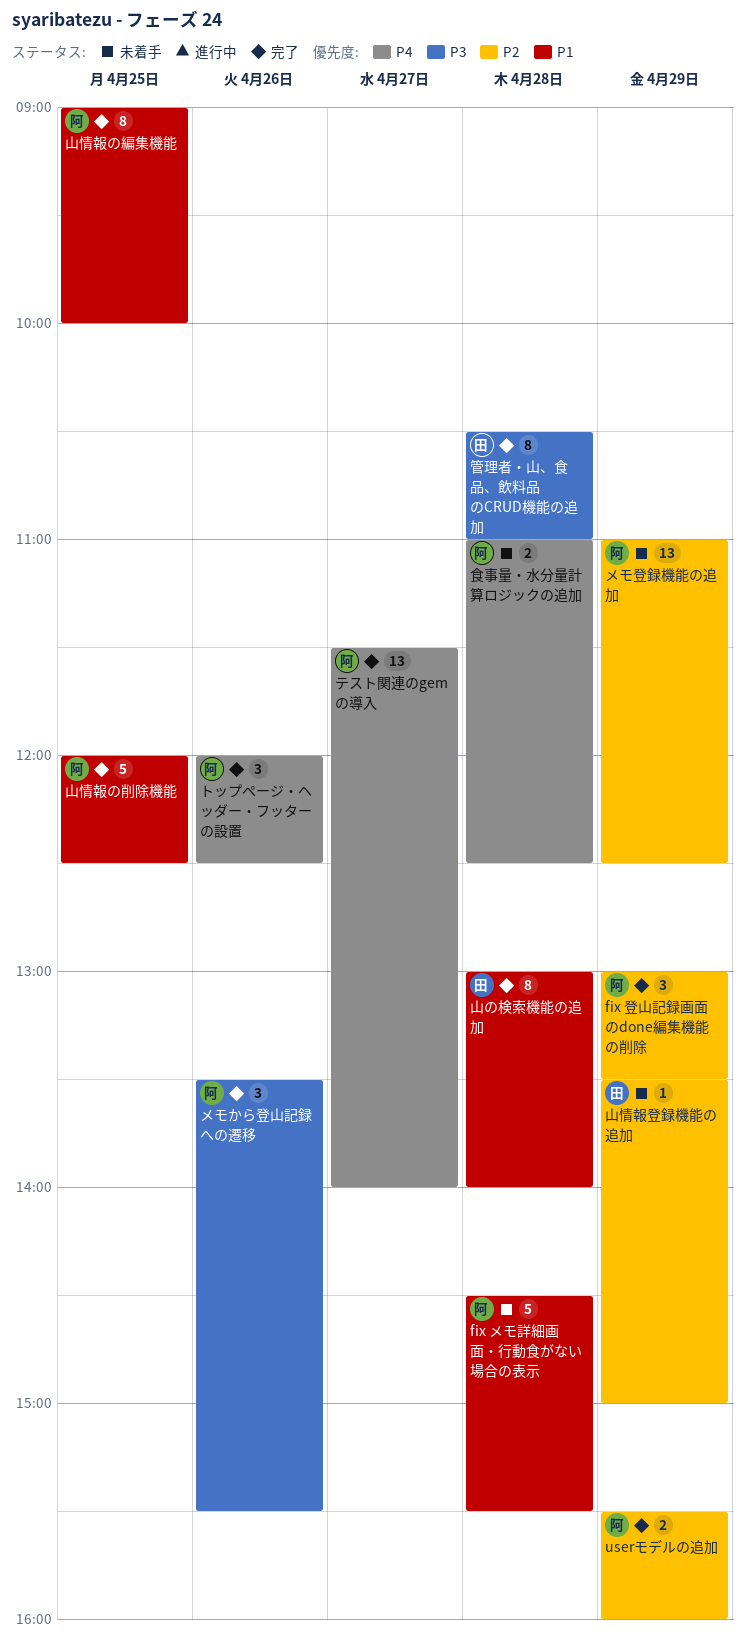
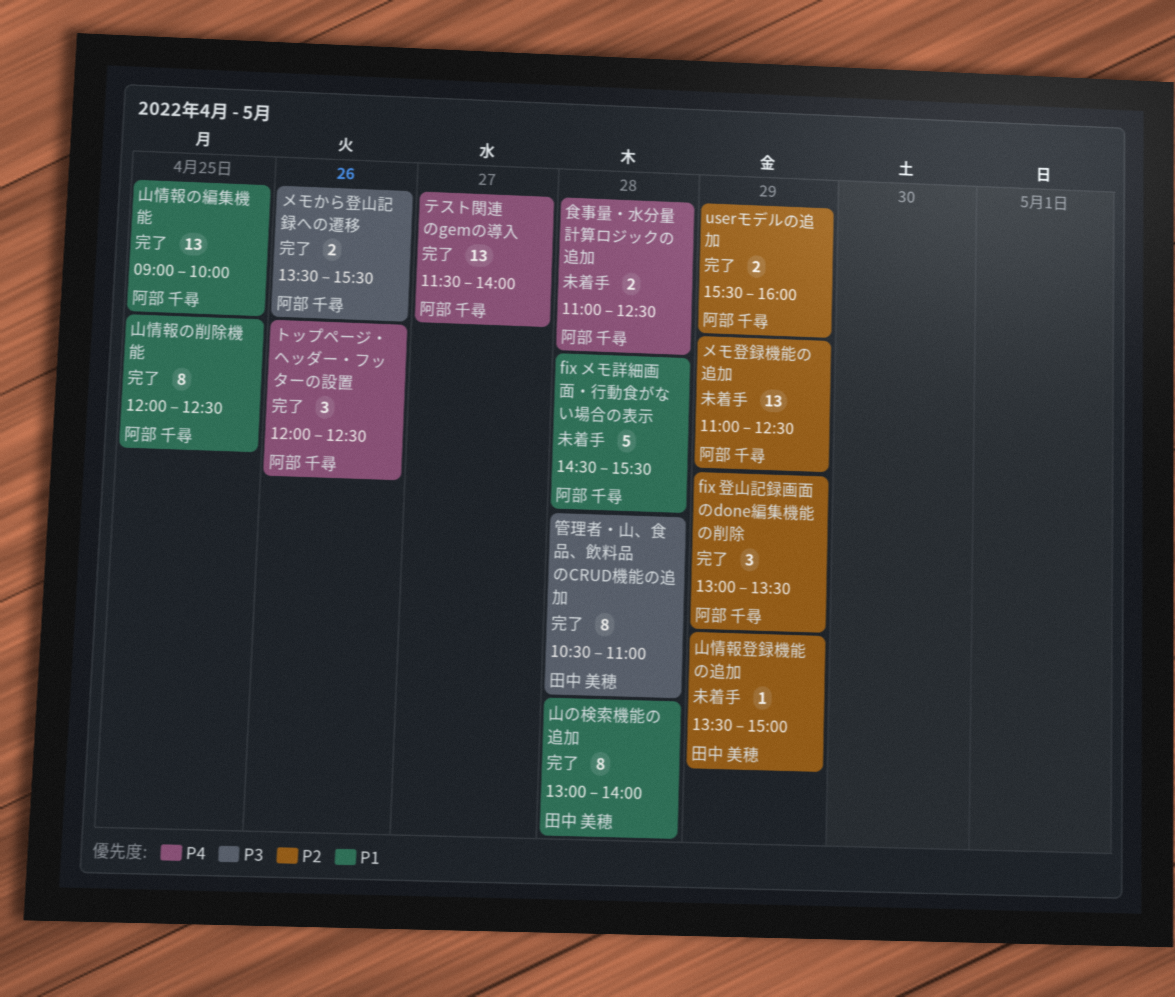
メモから登山記録への遷移, estimate: 3 -> 2
山情報の削除機能, estimate: 5 -> 8
山情報の編集機能, estimate: 8 -> 13

